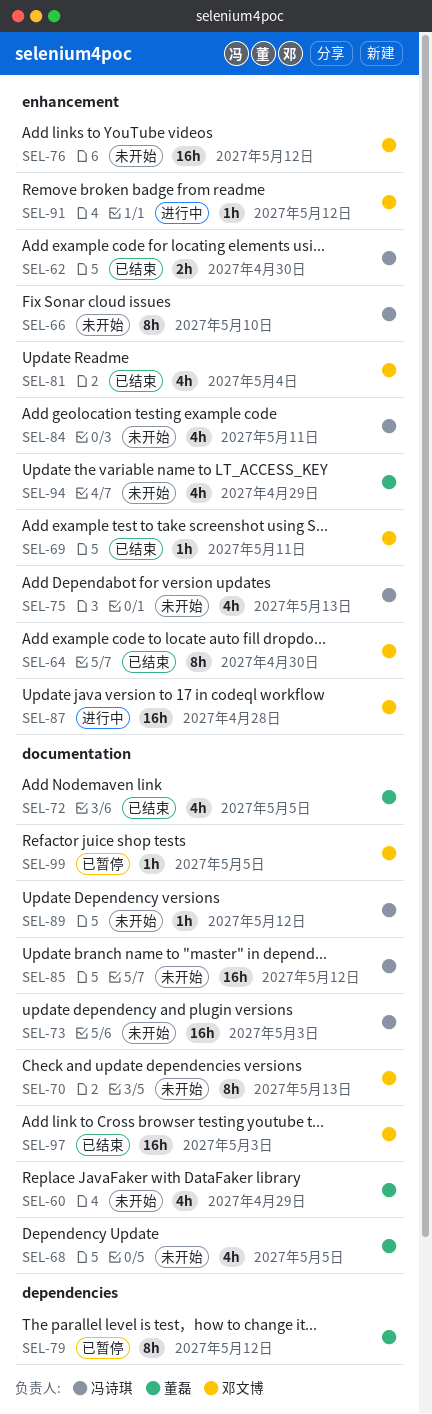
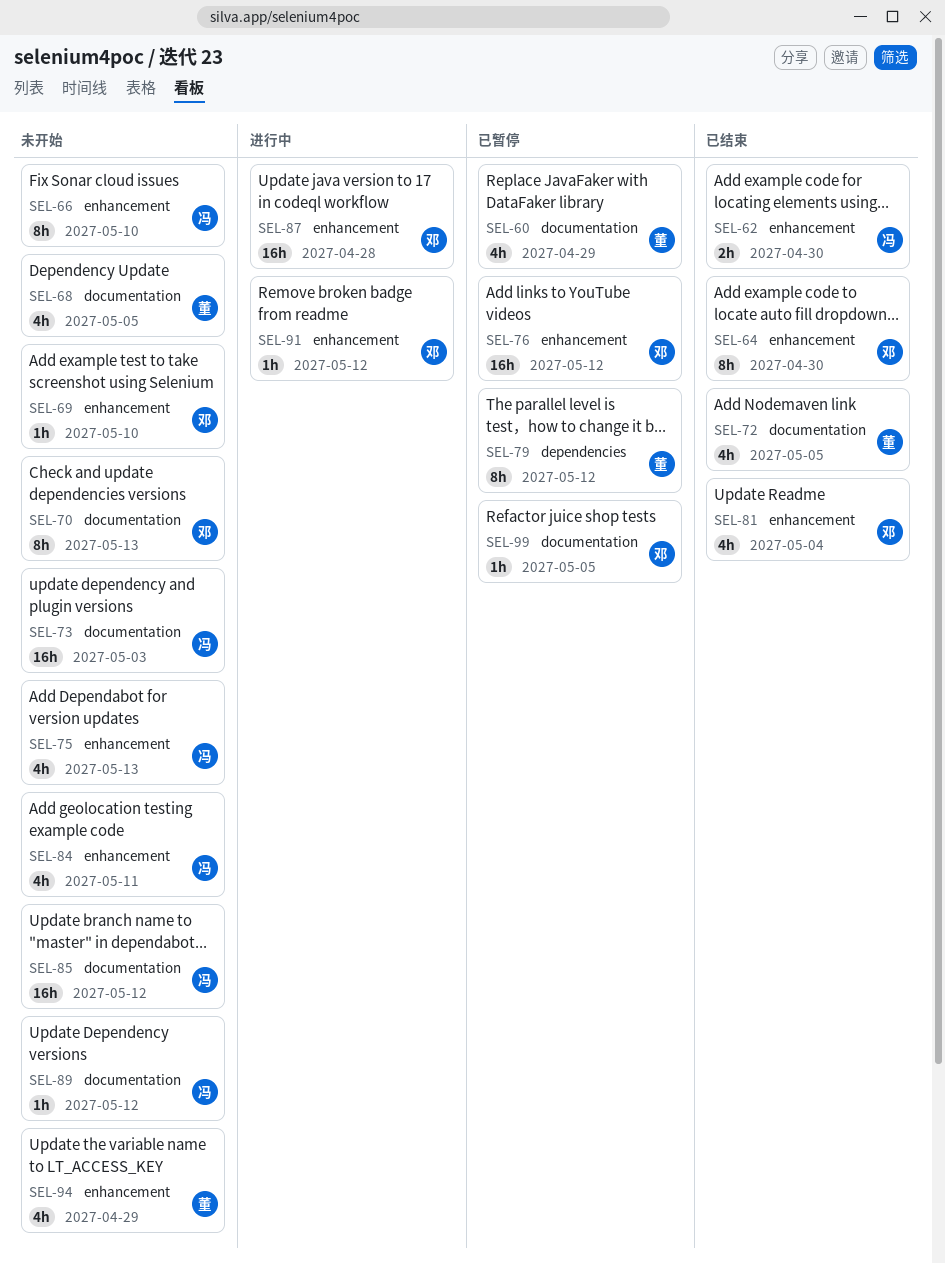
SEL-60, status: 未开始 -> 已暂停
SEL-69, status: 已结束 -> 未开始
SEL-69, due: May 11 -> May 10
SEL-76, status: 未开始 -> 已暂停
SEL-97: present -> none

